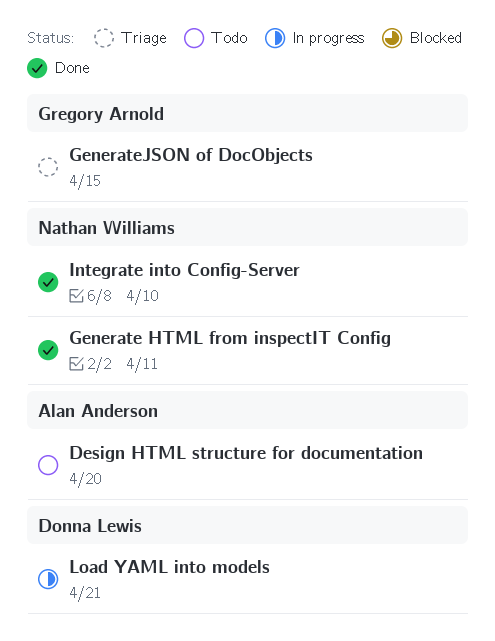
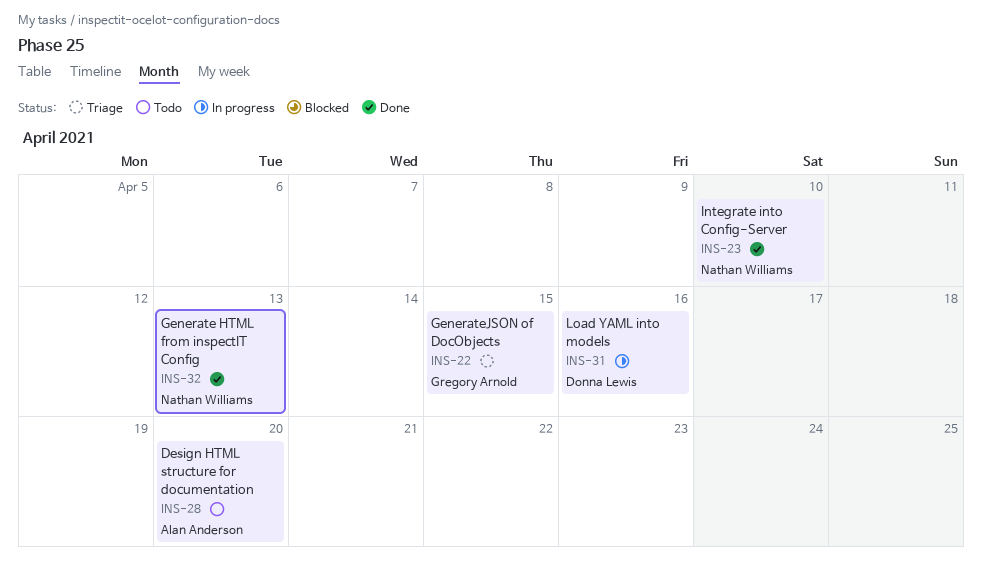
Generate HTML from inspectIT Config, due: Apr 11 -> Apr 13
Load YAML into models, due: Apr 21 -> Apr 16

